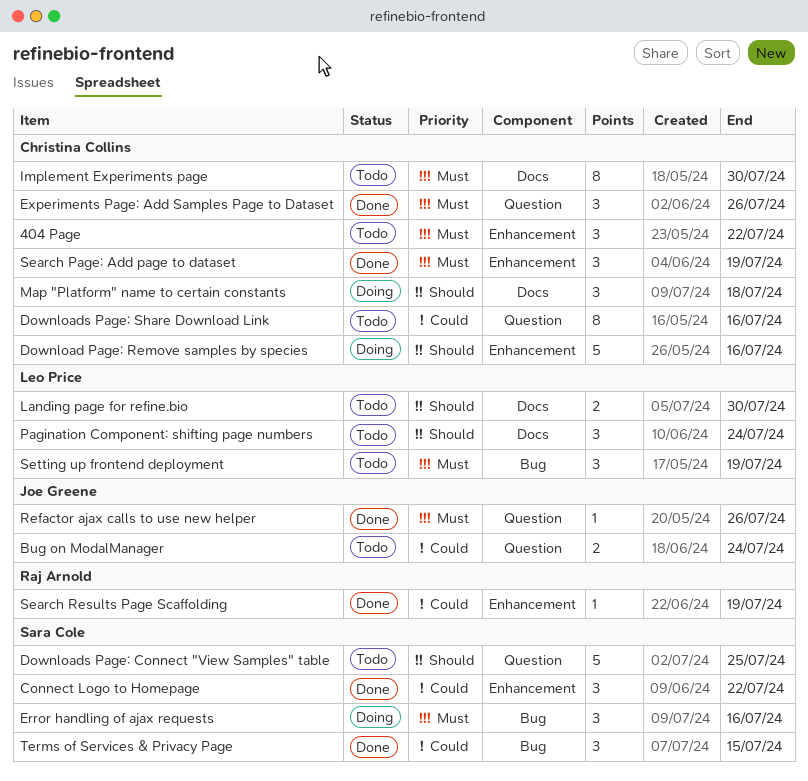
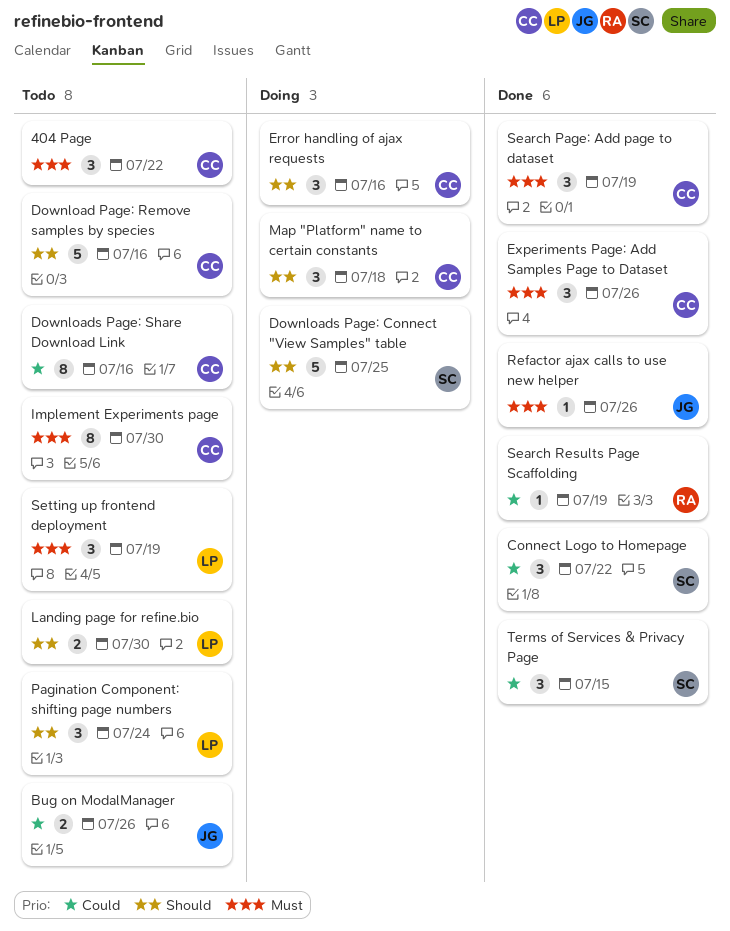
Bug on ModalManager, due: Jul 24 -> Jul 26
Download Page: Remove samples by species, status: Doing -> Todo
Downloads Page: Connect "View Samples" table, status: Todo -> Doing
Error handling of ajax requests, owner: Sara Cole -> Christina Collins
Error handling of ajax requests, priority: Must -> Should

